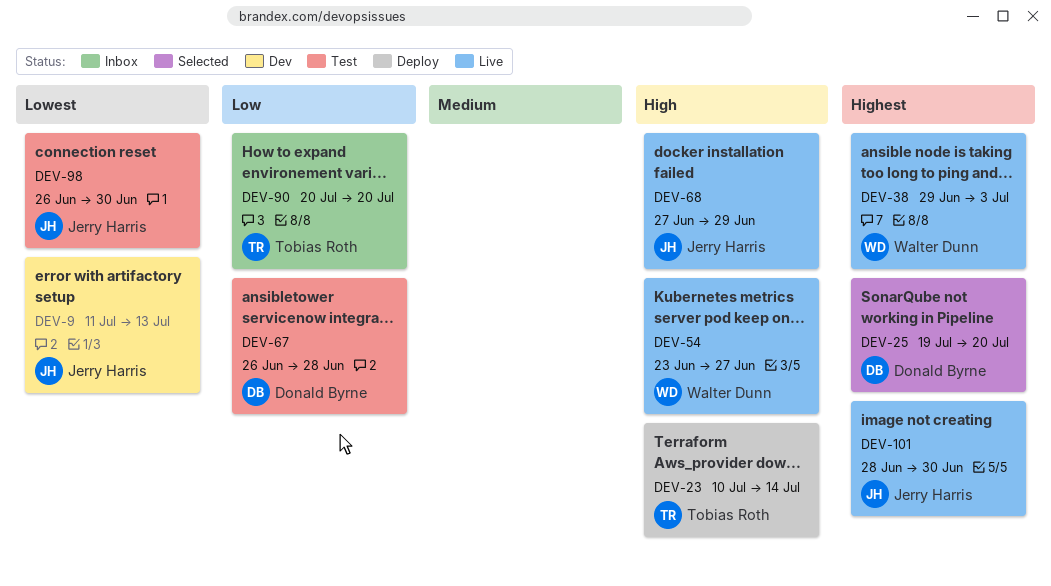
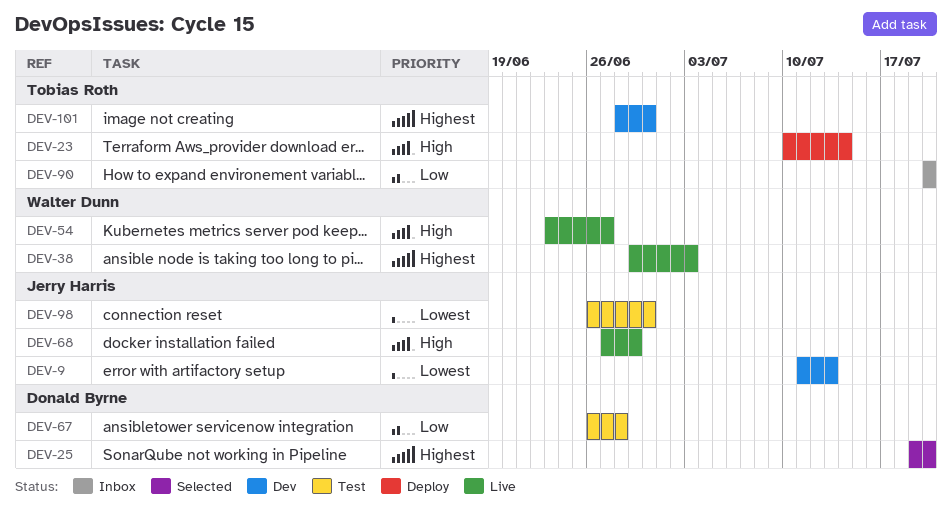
DEV-101, status: Live -> Dev
DEV-101, owner: Jerry Harris -> Tobias Roth

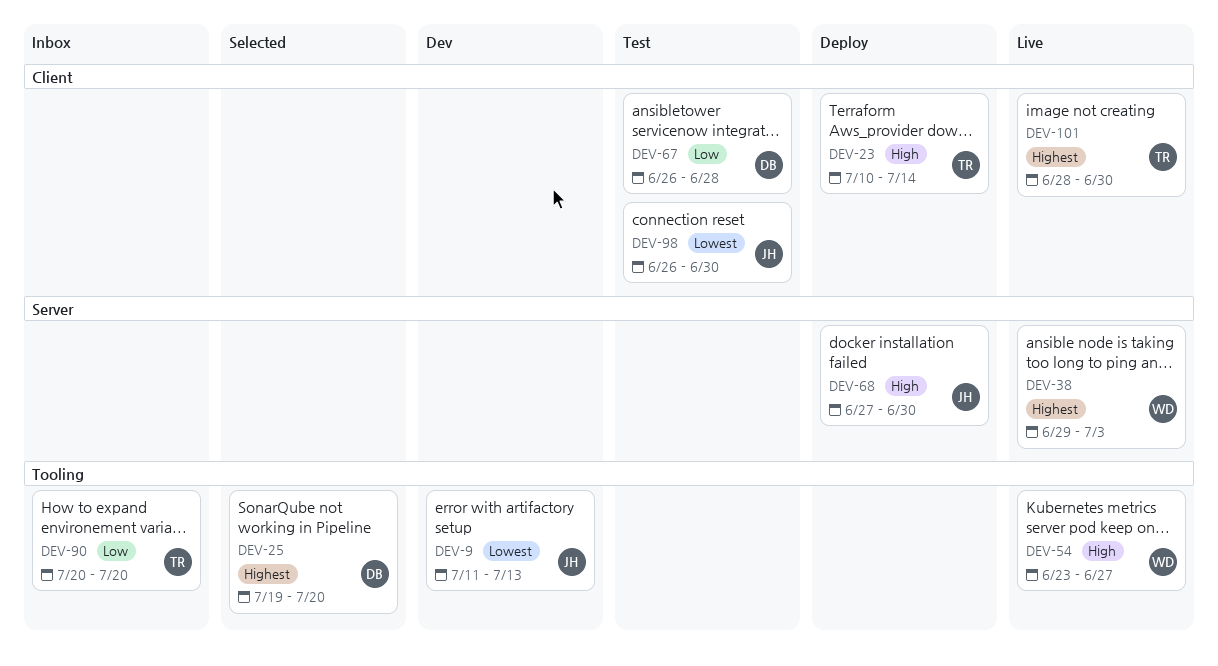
DEV-68, status: Live -> Deploy
DEV-68, due: Jun 29 -> Jun 30
DEV-101, status: Dev -> Live

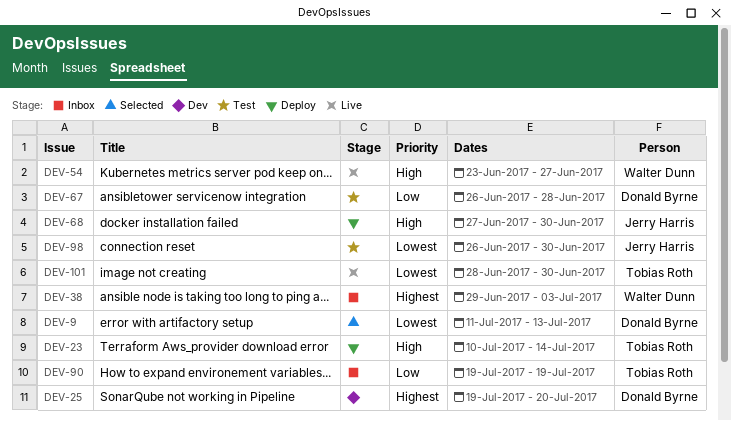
DEV-9, status: Dev -> Selected
DEV-9, owner: Jerry Harris -> Donald Byrne
DEV-25, status: Selected -> Dev
DEV-38, status: Live -> Inbox
DEV-90, start: Jul 20 -> Jul 19
DEV-90, due: Jul 20 -> Jul 19
DEV-101, priority: Highest -> Lowest

